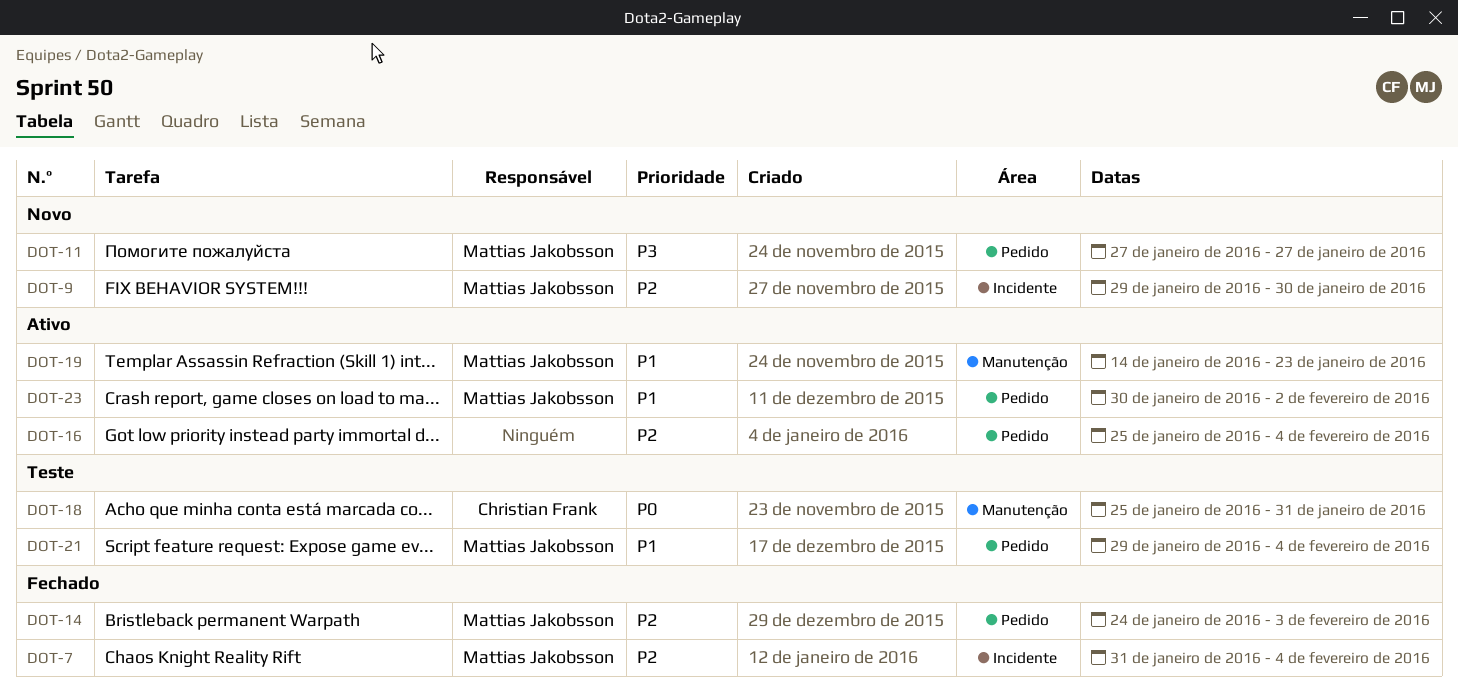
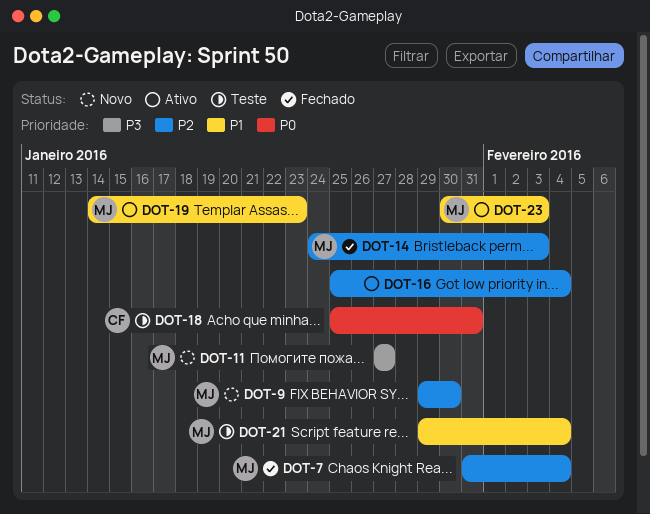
DOT-23, due: Feb 2 -> Feb 3

